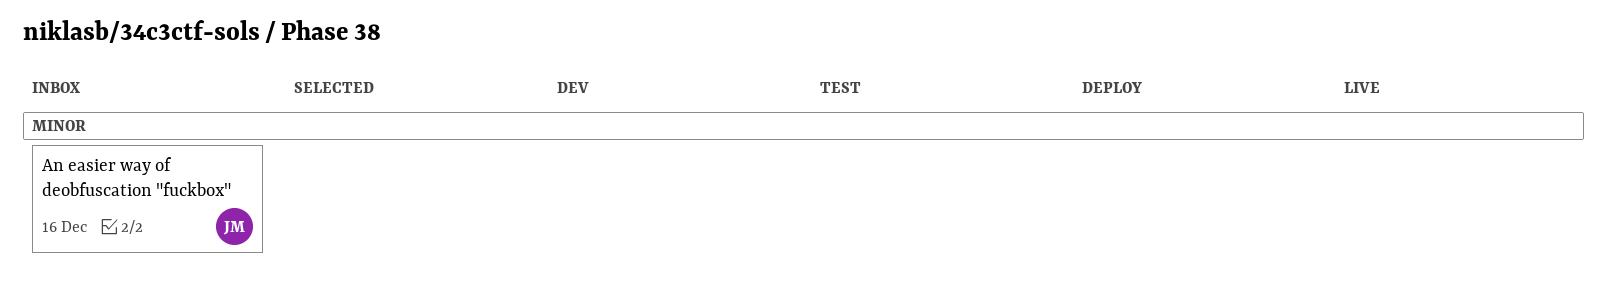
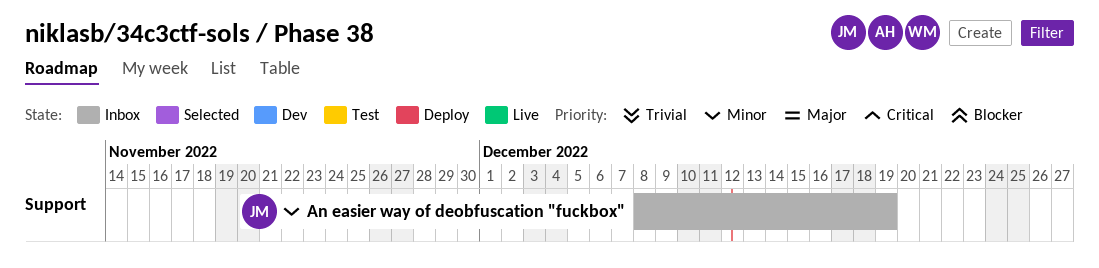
An easier way of deobfuscation "fuckbox", due: Dec 16 -> Dec 19

